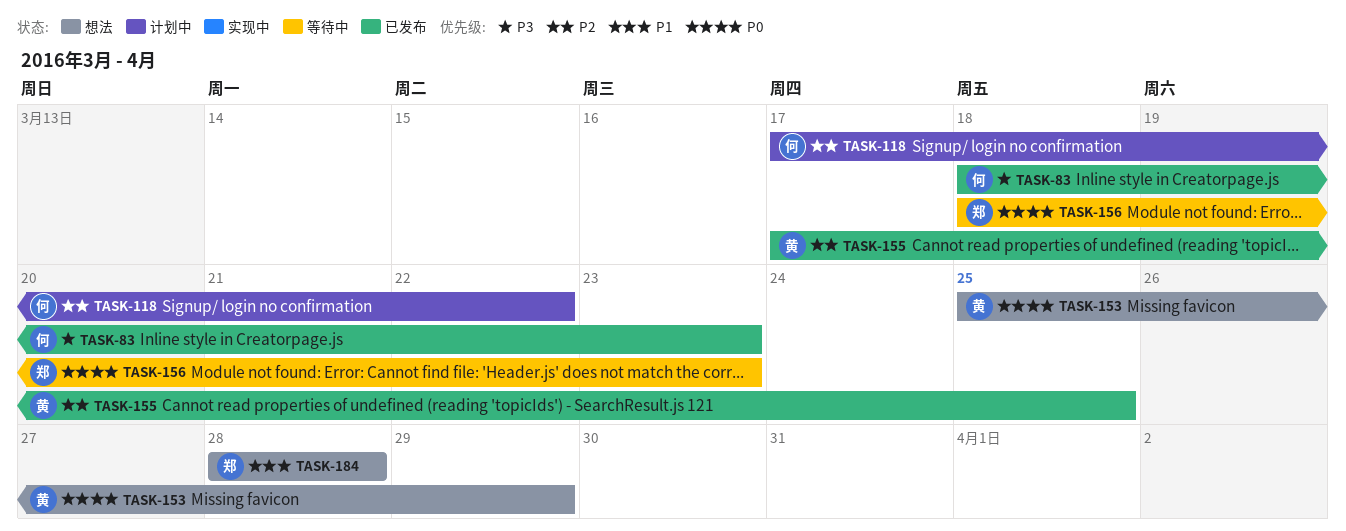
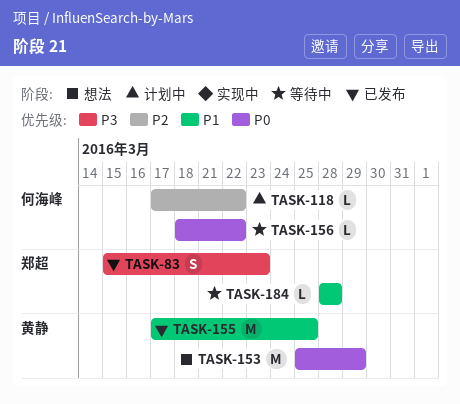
TASK-83, owner: 何海峰 -> 郑超
TASK-83, start: Mar 18 -> Mar 15
TASK-155, priority: P2 -> P1
TASK-156, owner: 郑超 -> 何海峰
TASK-156, due: Mar 23 -> Mar 22
TASK-184, status: 想法 -> 等待中

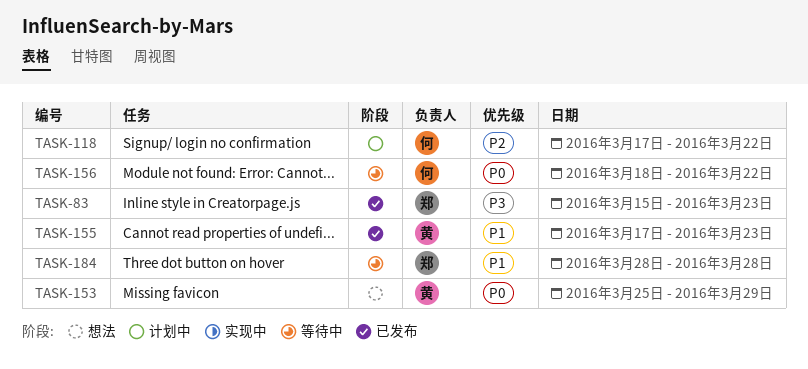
TASK-155, due: Mar 25 -> Mar 23

